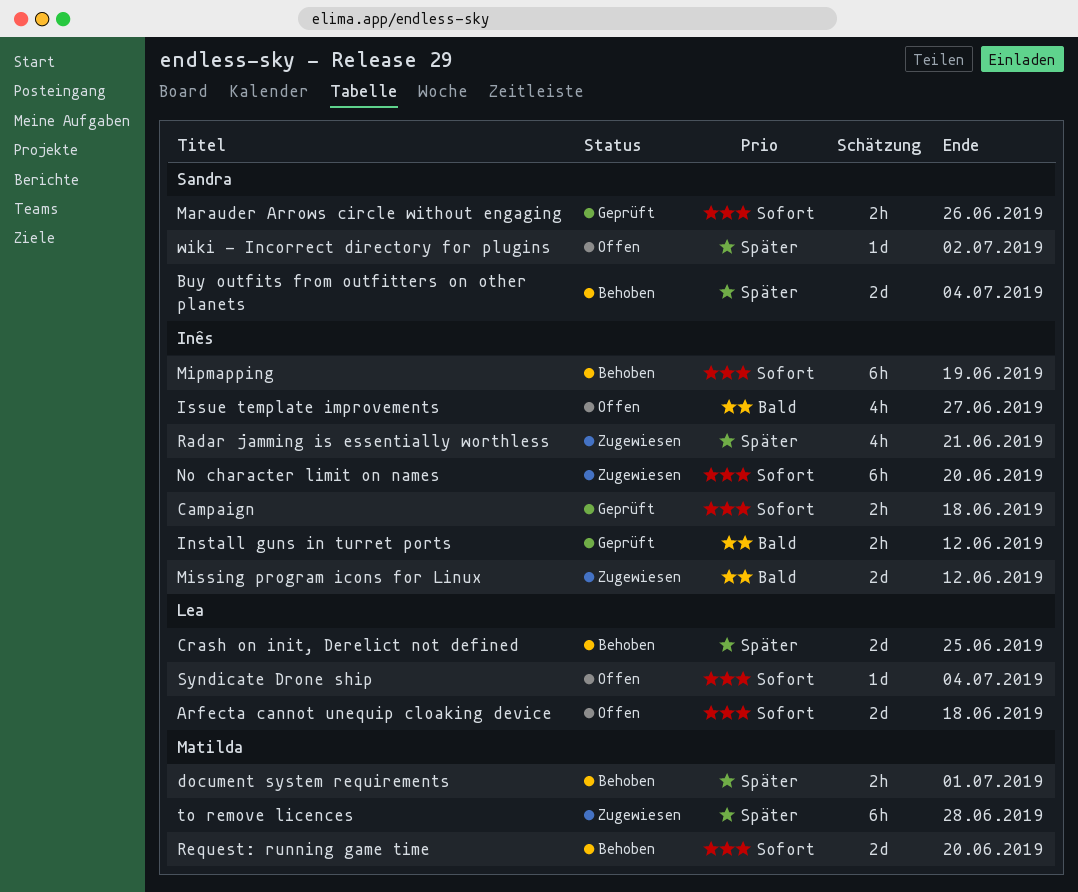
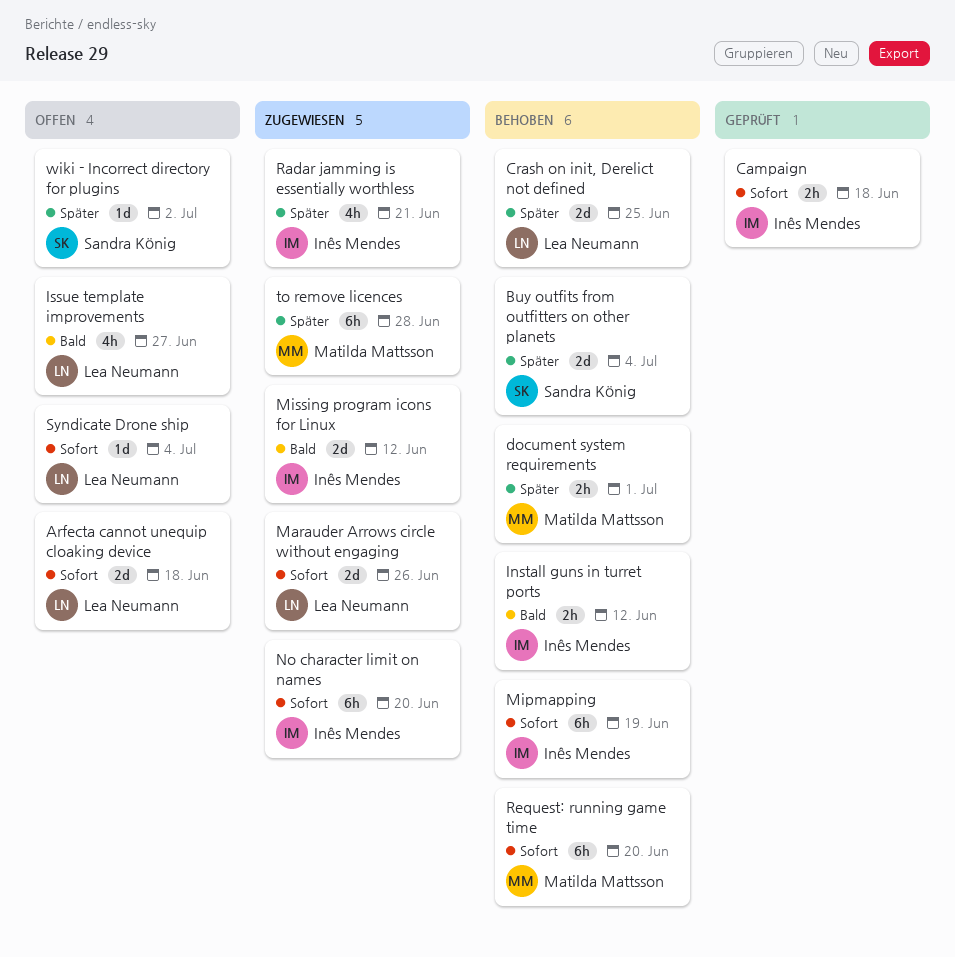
Install guns in turret ports, status: Geprüft -> Behoben
Issue template improvements, owner: Inês Mendes -> Lea Neumann
Marauder Arrows circle without engaging, status: Geprüft -> Zugewiesen
Marauder Arrows circle without engaging, owner: Sandra König -> Lea Neumann
Marauder Arrows circle without engaging, estimate: 2h -> 2d
Request: running game time, estimate: 2d -> 6h

